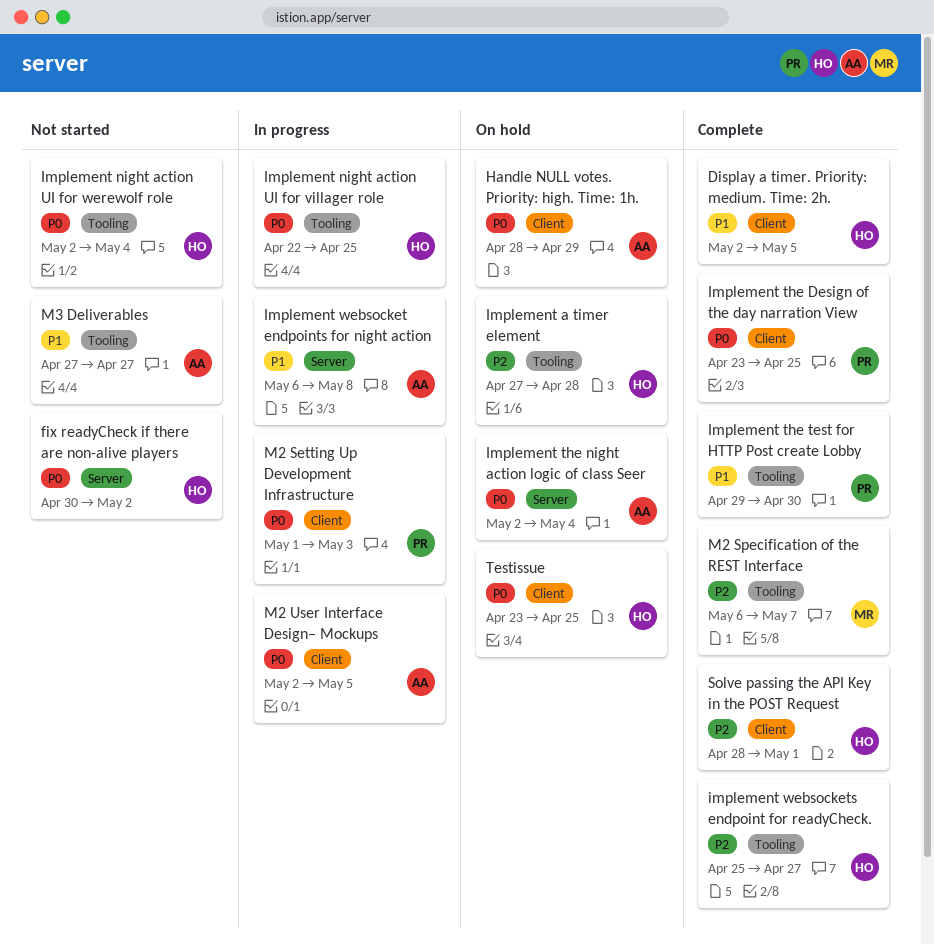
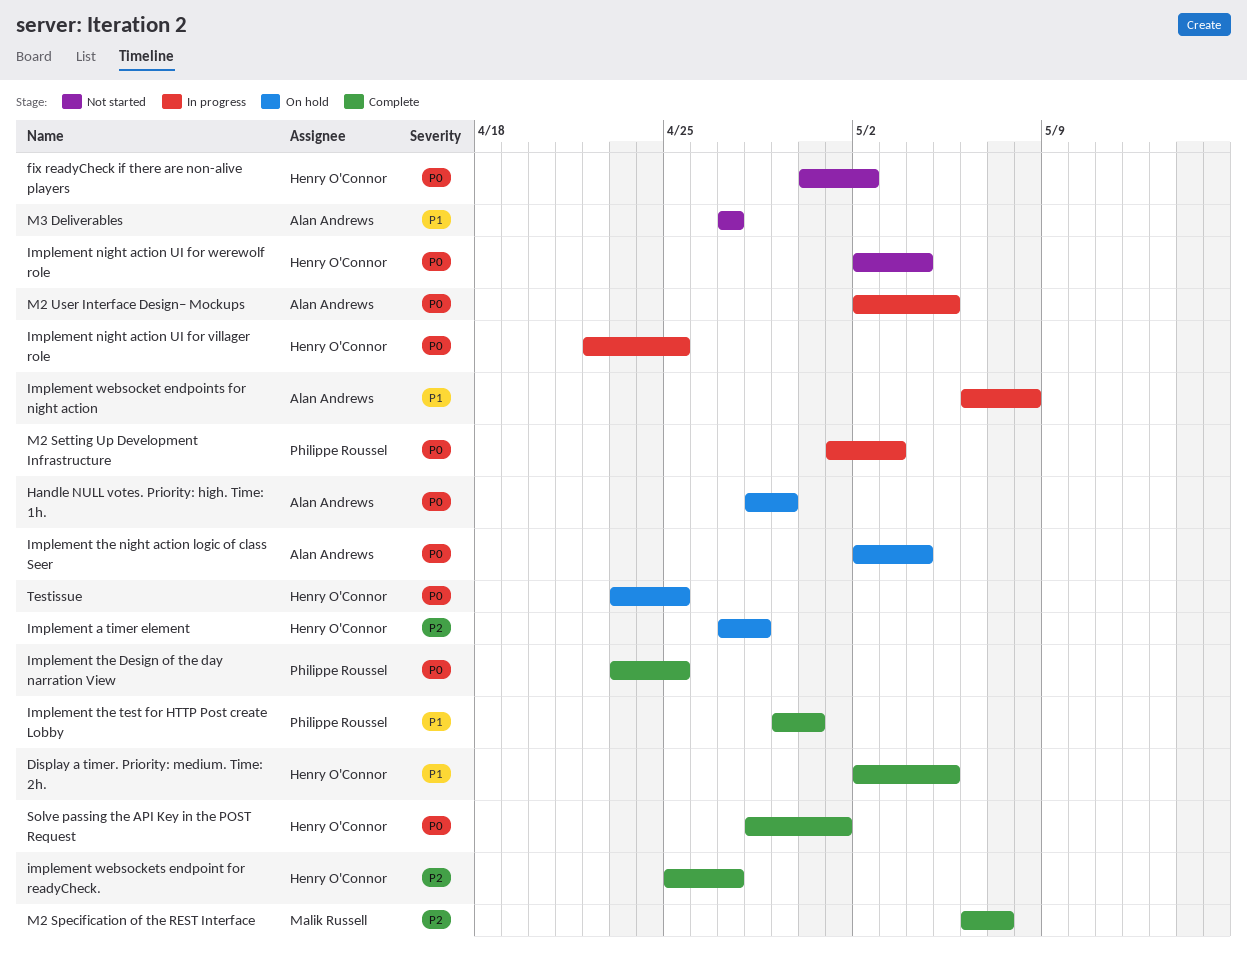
Solve passing the API Key in the POST Request, priority: P2 -> P0

